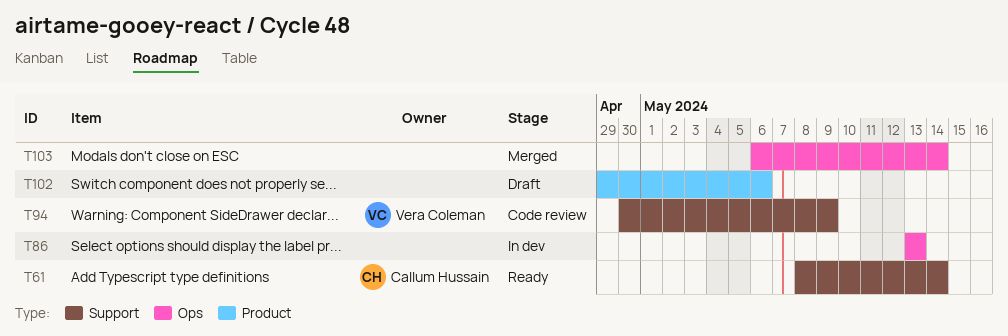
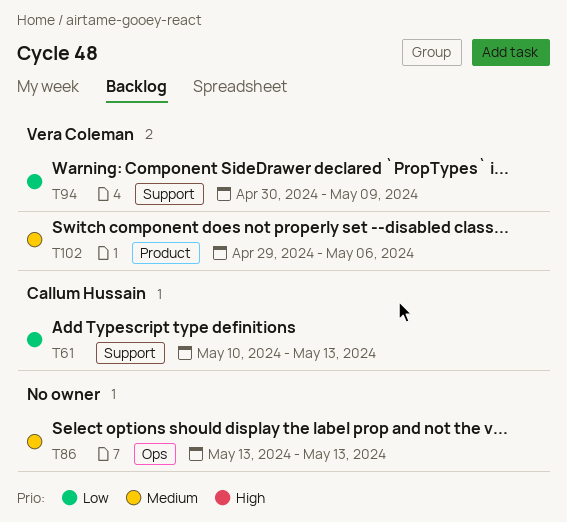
T61, start: May 8 -> May 10
T61, due: May 14 -> May 13
T102, owner: none -> Vera Coleman
T103: present -> none

